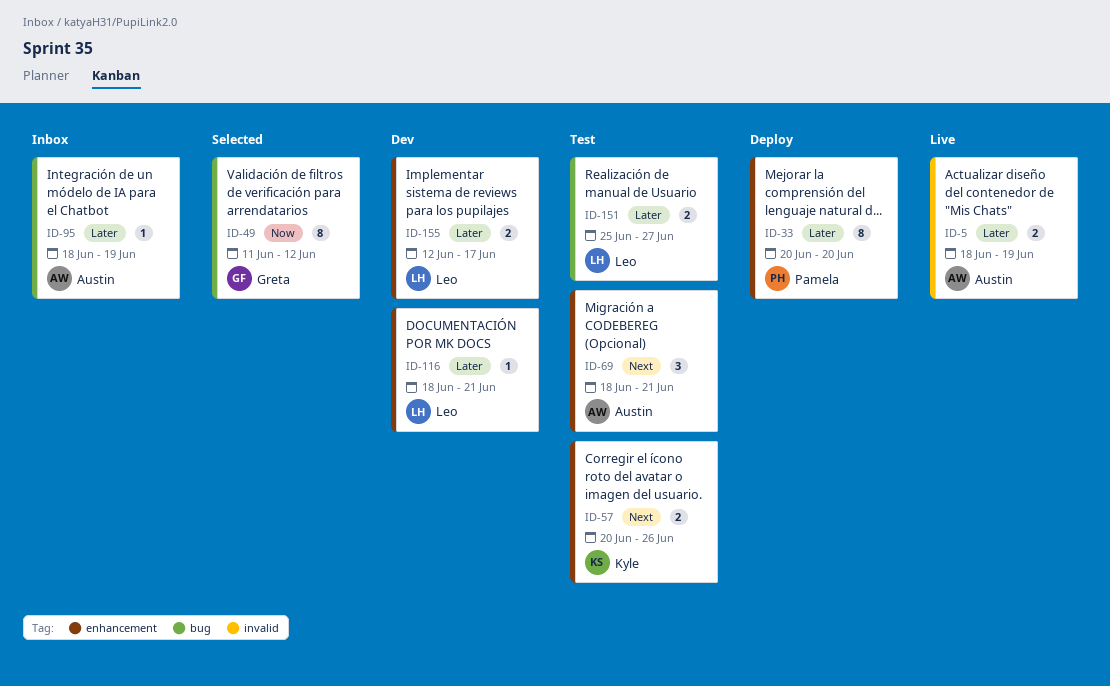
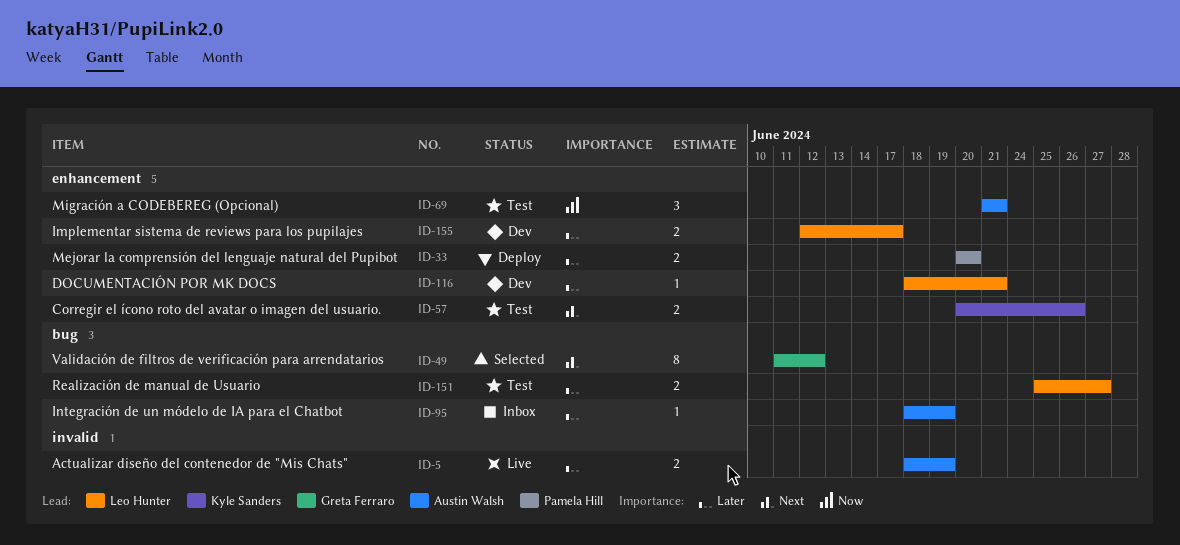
ID-33, estimate: 8 -> 2
ID-49, priority: Now -> Next
ID-69, priority: Next -> Now
ID-69, start: Jun 18 -> Jun 21

